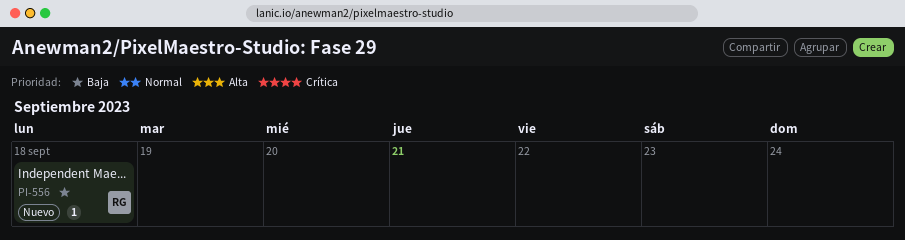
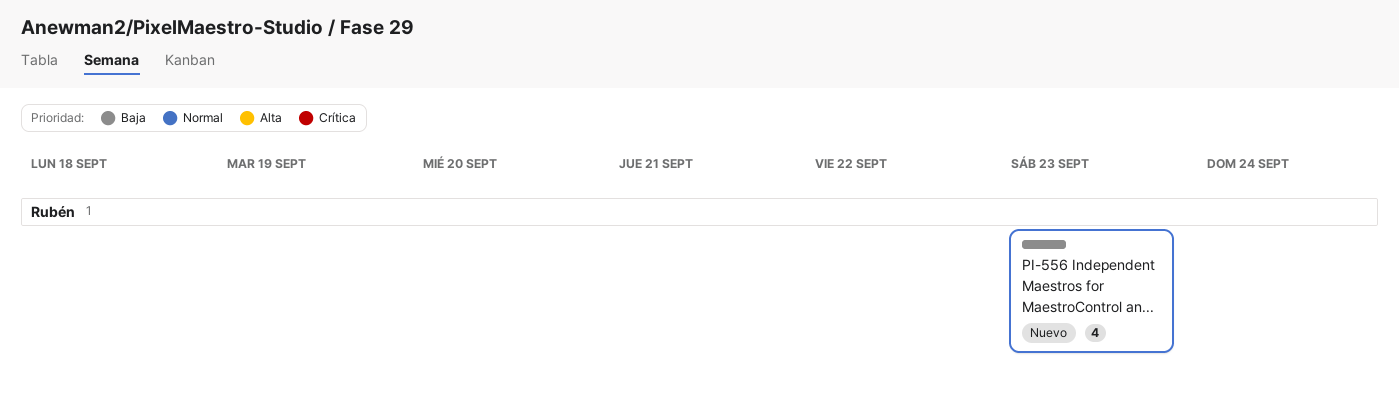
PI-556, estimate: 1 -> 4
PI-556, due: Sep 18 -> Sep 23

